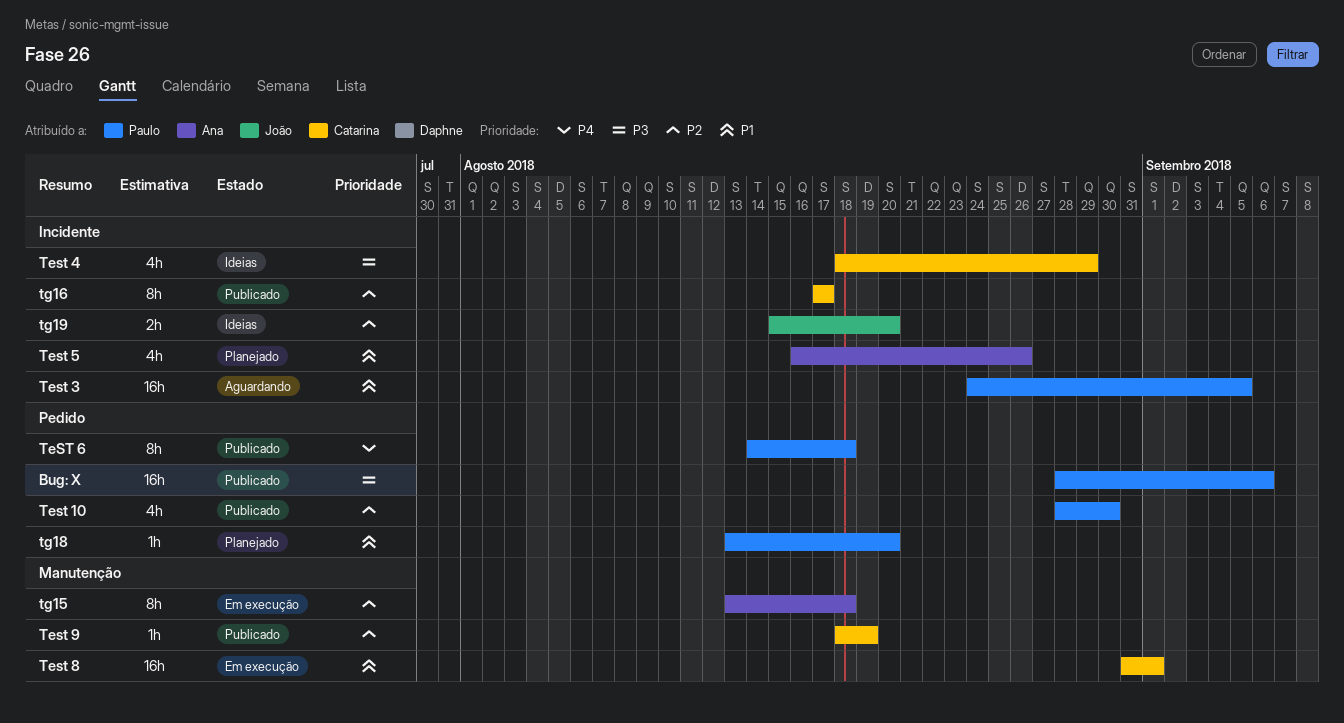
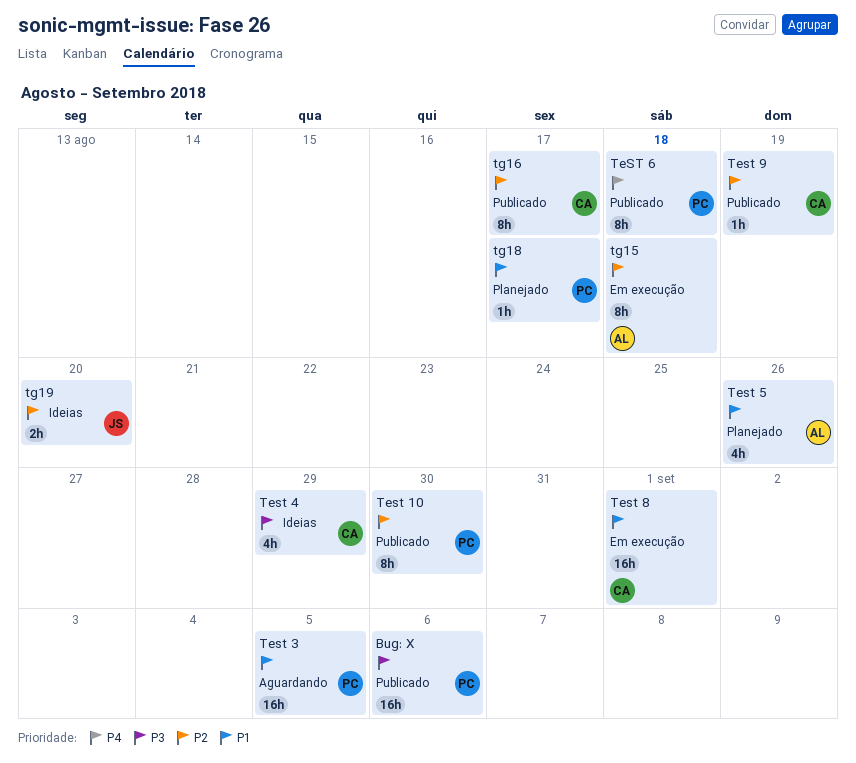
Test 10, estimate: 4h -> 8h
tg18, due: Aug 20 -> Aug 17

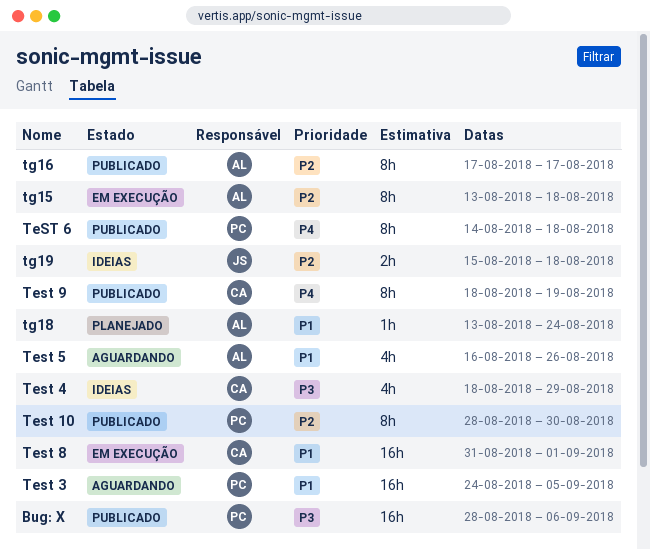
Test 5, status: Planejado -> Aguardando
Test 9, priority: P2 -> P4
Test 9, estimate: 1h -> 8h
tg16, owner: CA -> AL
tg18, owner: PC -> AL
tg18, due: Aug 17 -> Aug 24
tg19, due: Aug 20 -> Aug 18

